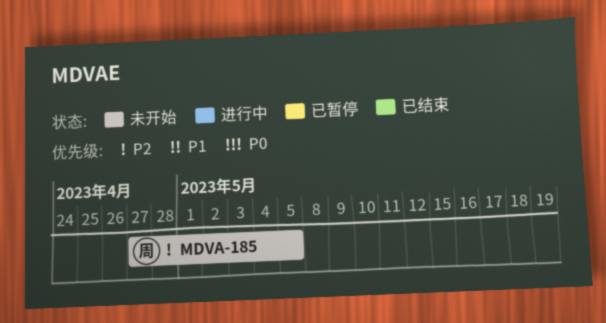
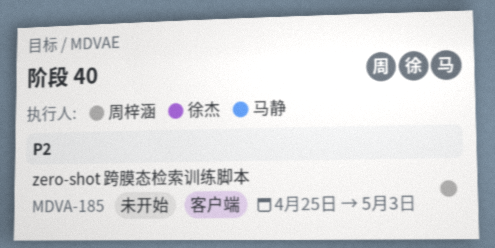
MDVA-185, start: Apr 27 -> Apr 25
MDVA-185, due: May 5 -> May 3

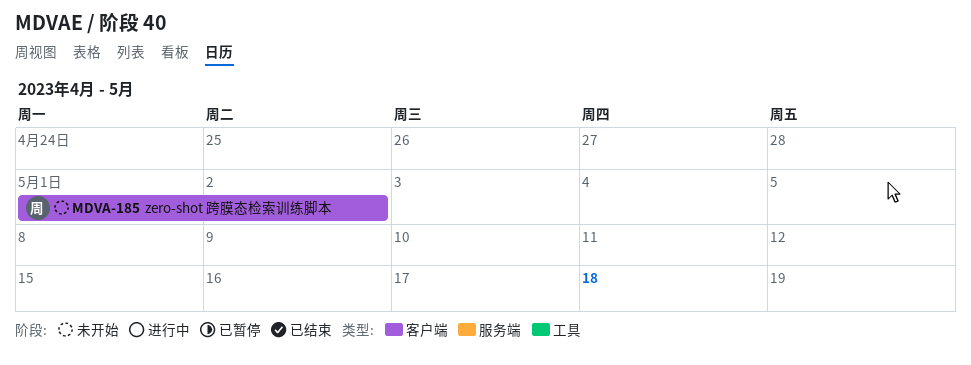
MDVA-185, start: Apr 25 -> May 1
MDVA-185, due: May 3 -> May 2

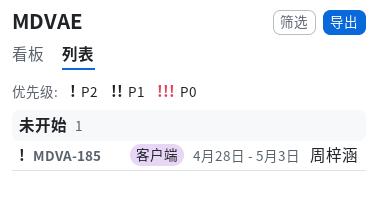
MDVA-185, start: May 1 -> Apr 28
MDVA-185, due: May 2 -> May 3

